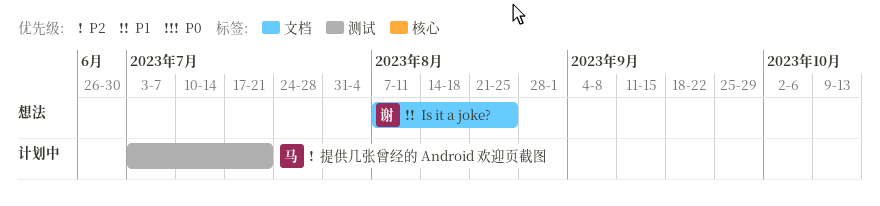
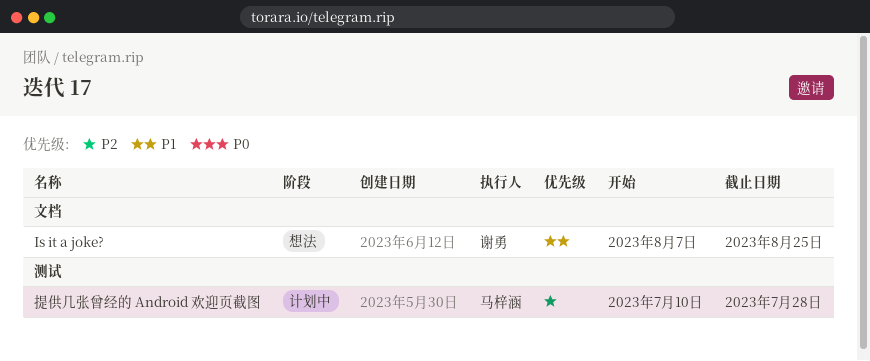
提供几张曾经的 Android 欢迎页截图, start: Jul 3 -> Jul 10
提供几张曾经的 Android 欢迎页截图, due: Jul 21 -> Jul 28

